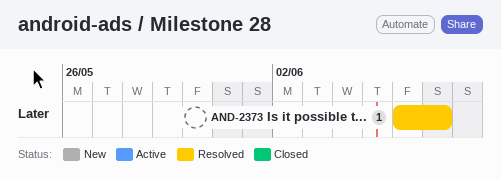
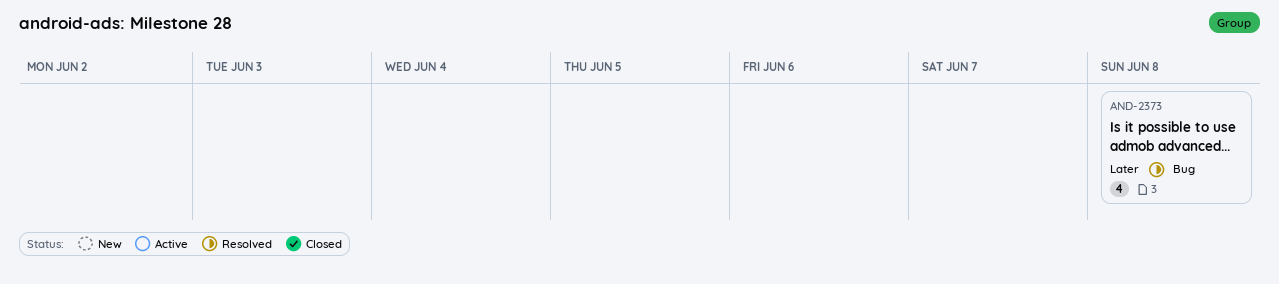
AND-2373, estimate: 1 -> 4
AND-2373, due: Jun 7 -> Jun 8

